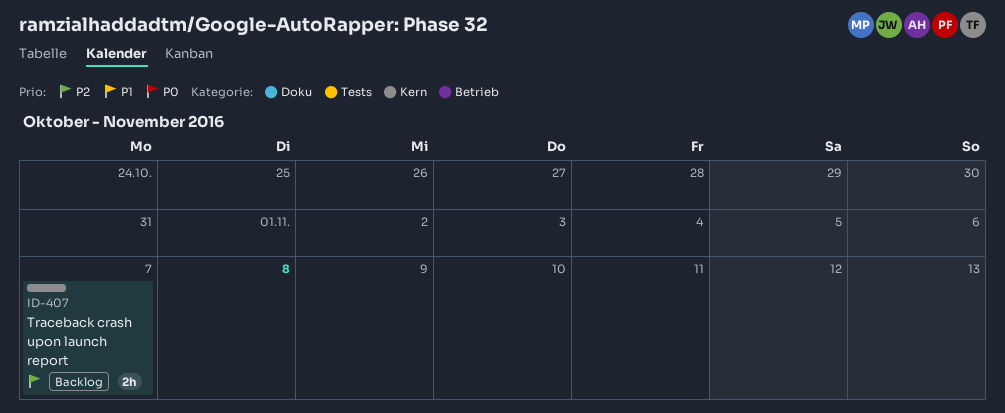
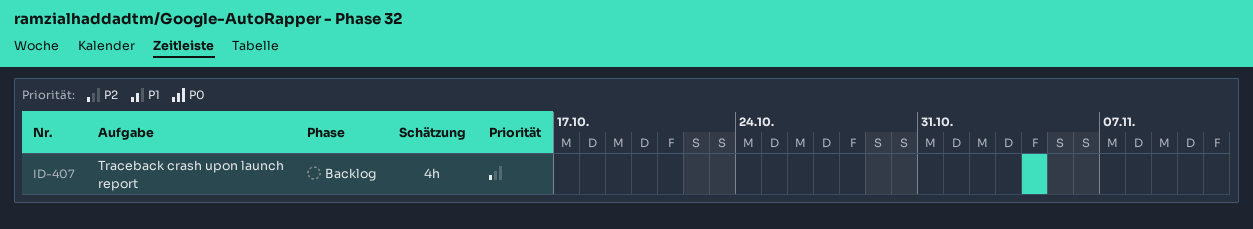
ID-407, estimate: 2h -> 4h
ID-407, due: Nov 7 -> Nov 4

